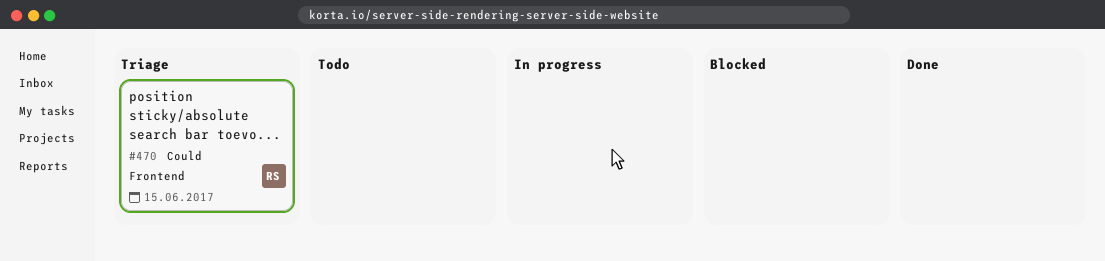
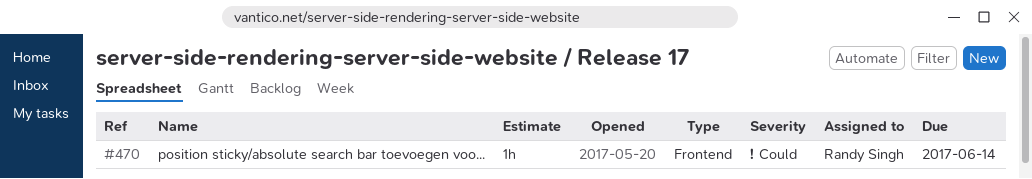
#470, due: Jun 15 -> Jun 14

